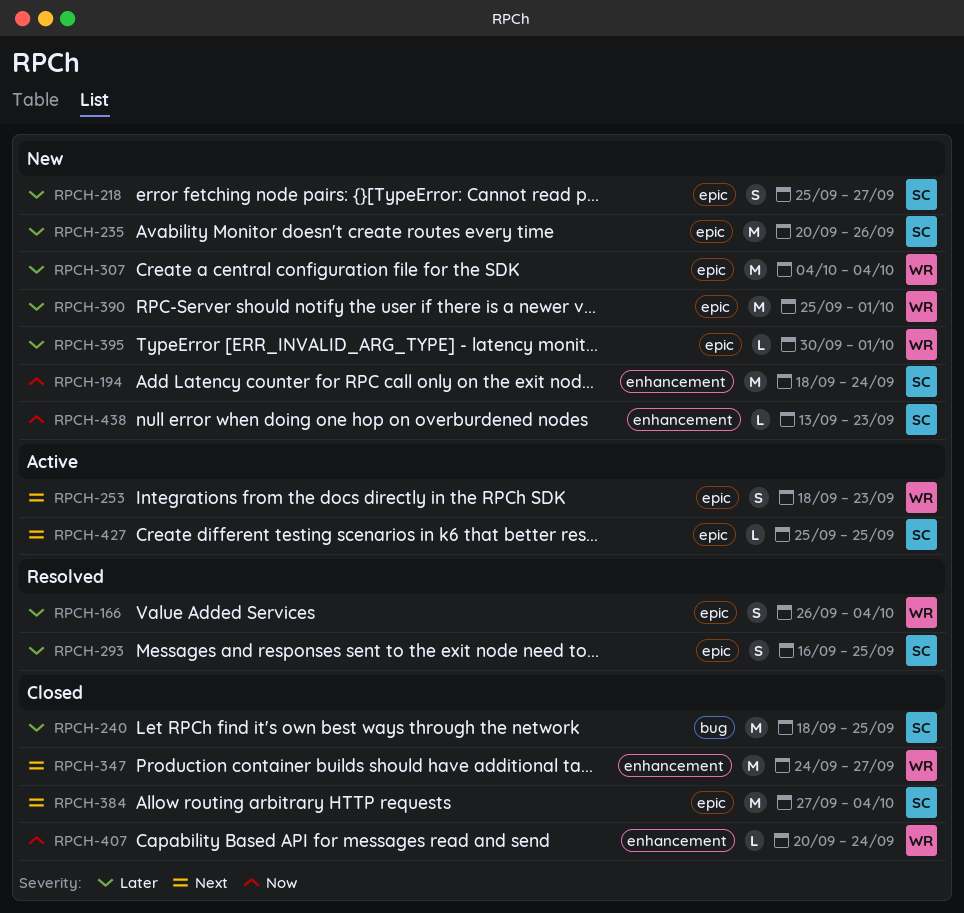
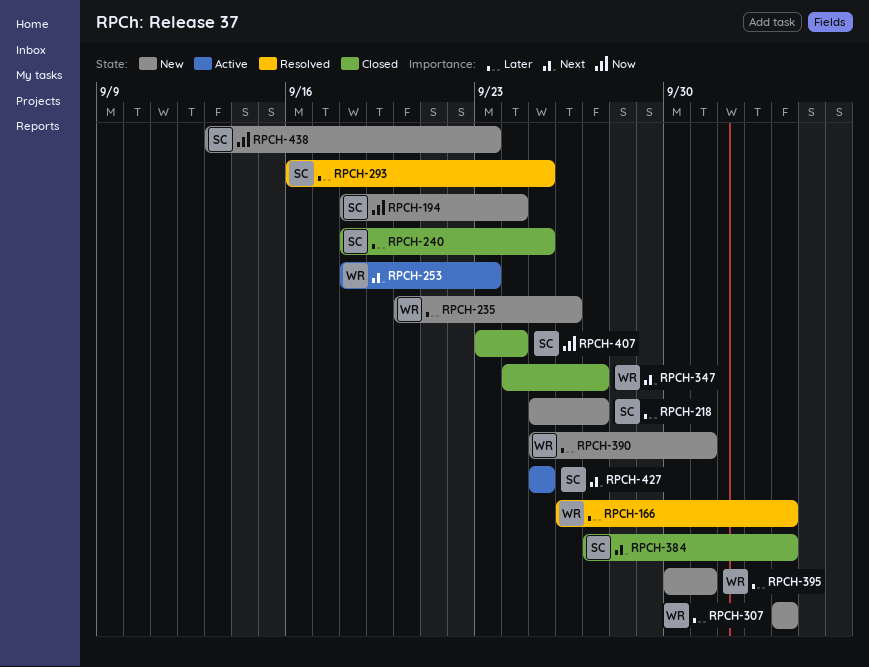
RPCH-235, owner: SC -> WR
RPCH-407, owner: WR -> SC
RPCH-407, start: Sep 20 -> Sep 23

